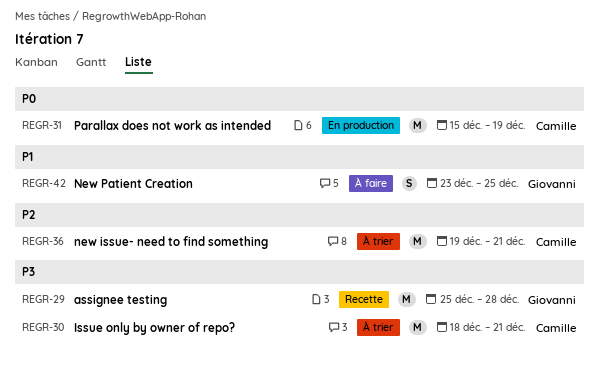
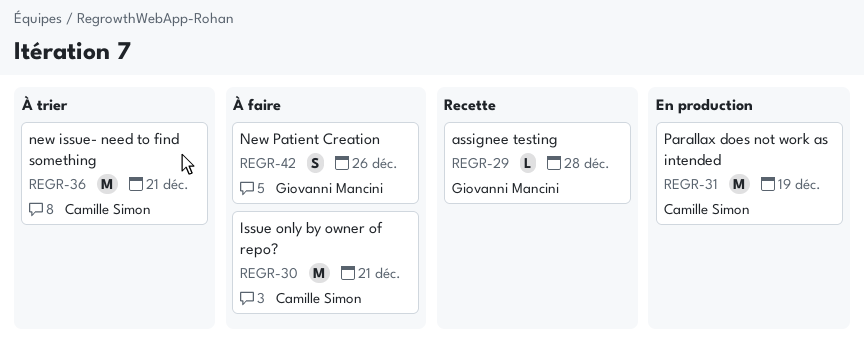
REGR-29, estimate: M -> L
REGR-30, status: À trier -> À faire
REGR-42, due: Dec 25 -> Dec 26

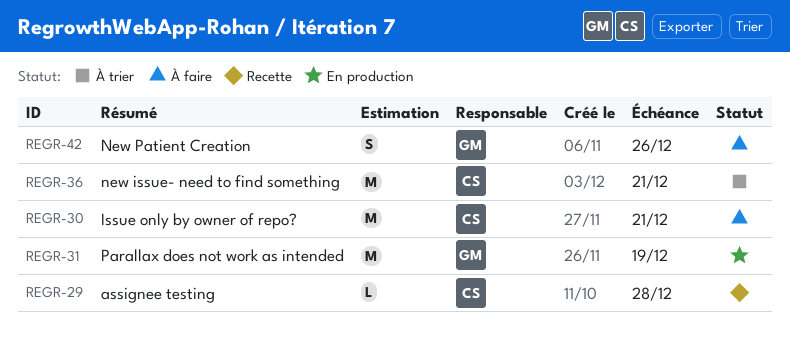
REGR-29, owner: Giovanni Mancini -> Camille Simon
REGR-31, owner: Camille Simon -> Giovanni Mancini

